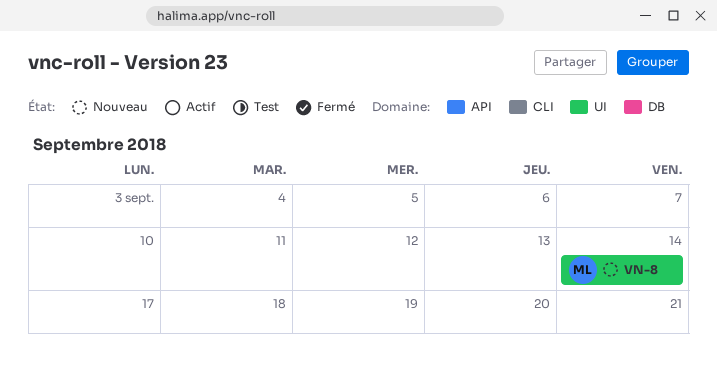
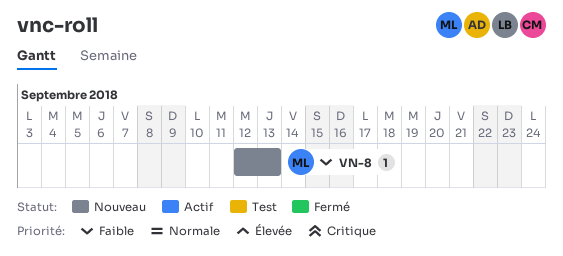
VN-8, start: Sep 14 -> Sep 12
VN-8, due: Sep 14 -> Sep 13

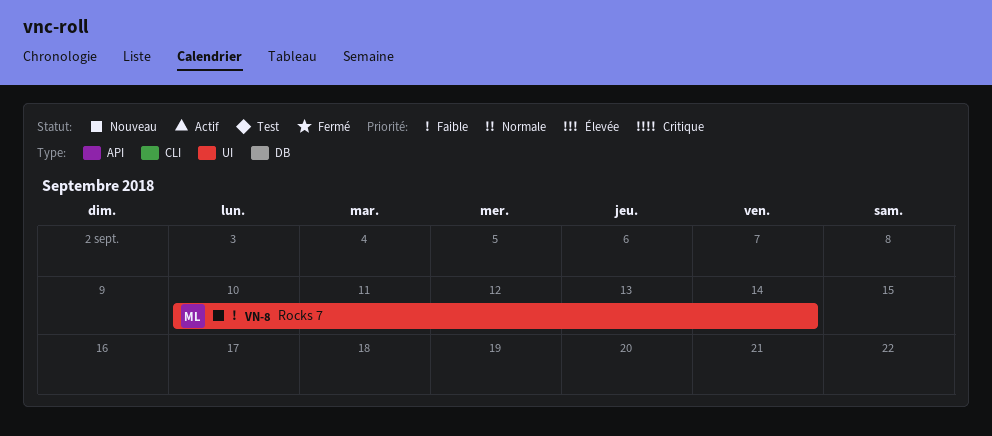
VN-8, start: Sep 12 -> Sep 10
VN-8, due: Sep 13 -> Sep 14

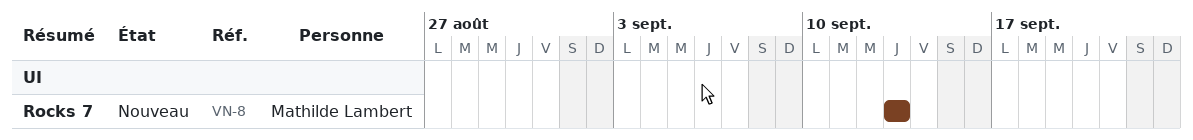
VN-8, start: Sep 10 -> Sep 13
VN-8, due: Sep 14 -> Sep 13

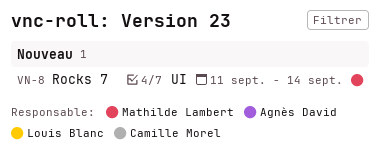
VN-8, start: Sep 13 -> Sep 11
VN-8, due: Sep 13 -> Sep 14

